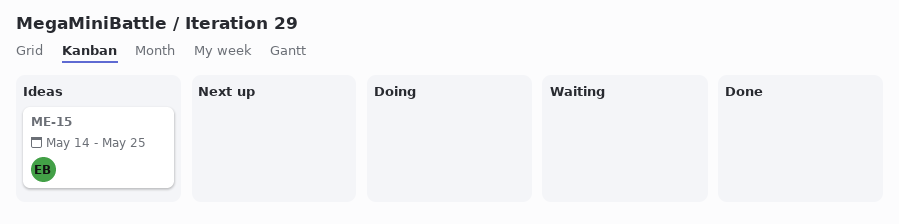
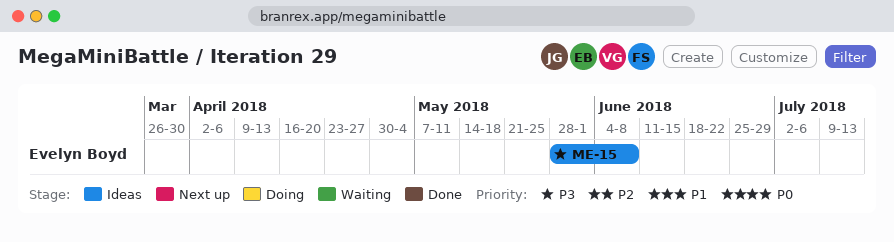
ME-15, start: May 14 -> May 28
ME-15, due: May 25 -> Jun 8

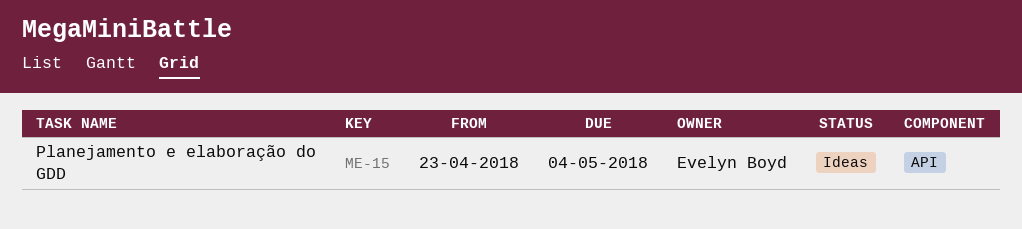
ME-15, start: May 28 -> Apr 23
ME-15, due: Jun 8 -> May 4

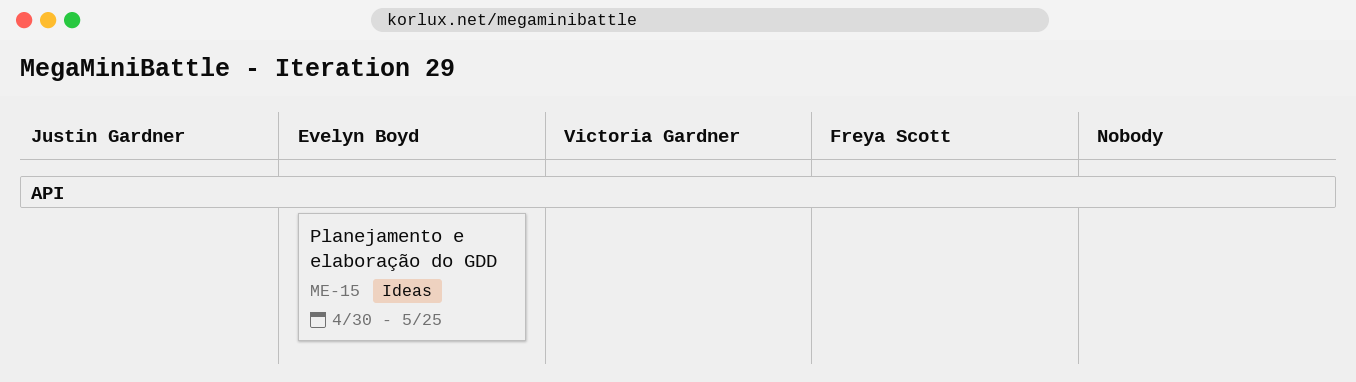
ME-15, start: Apr 23 -> Apr 30
ME-15, due: May 4 -> May 25

